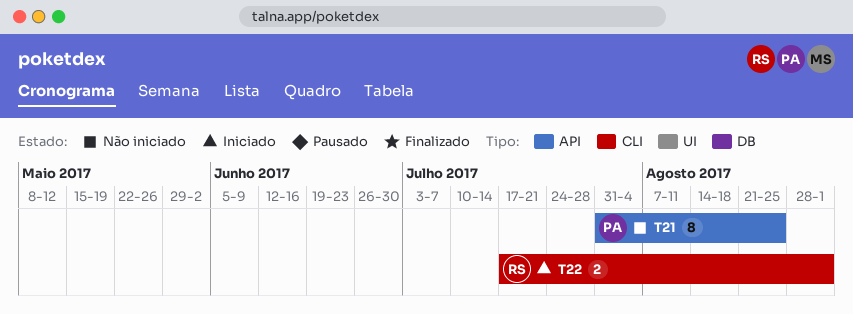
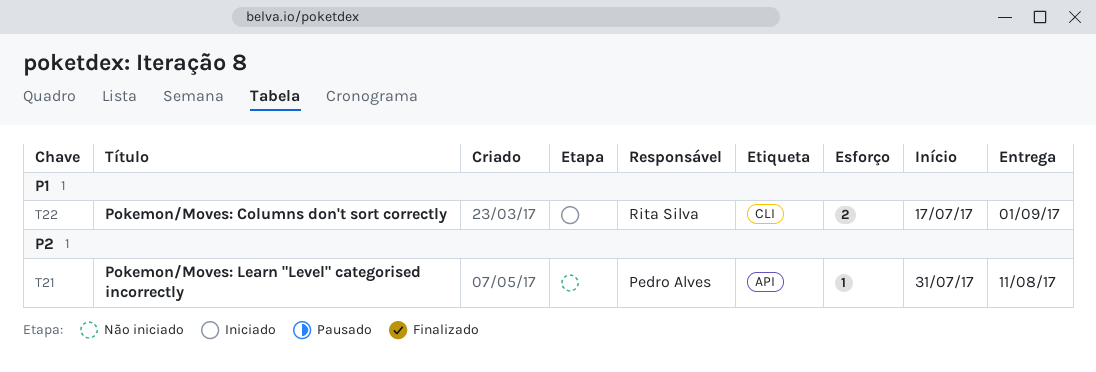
T21, estimate: 8 -> 1
T21, due: Aug 25 -> Aug 11

